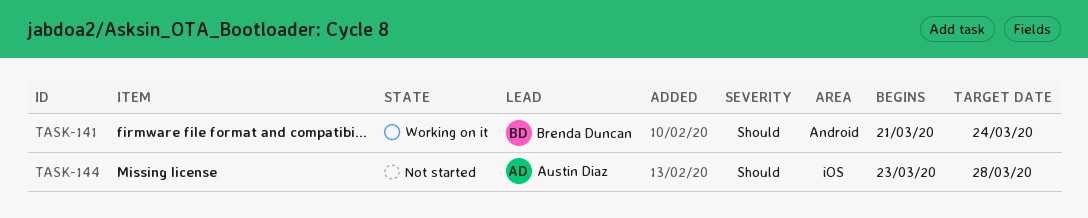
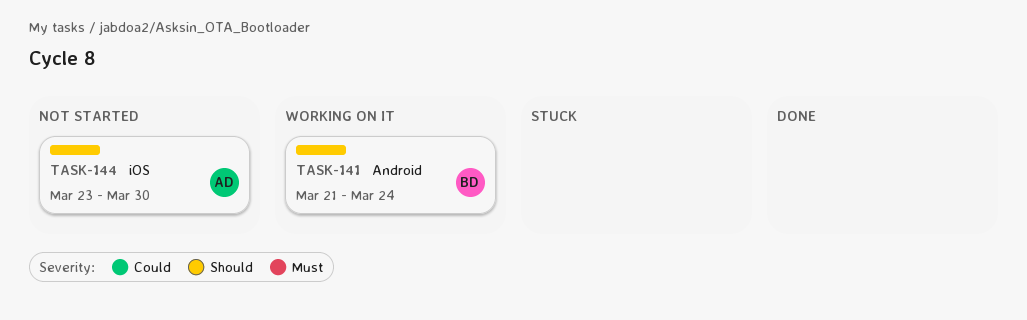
TASK-144, due: Mar 28 -> Mar 30

